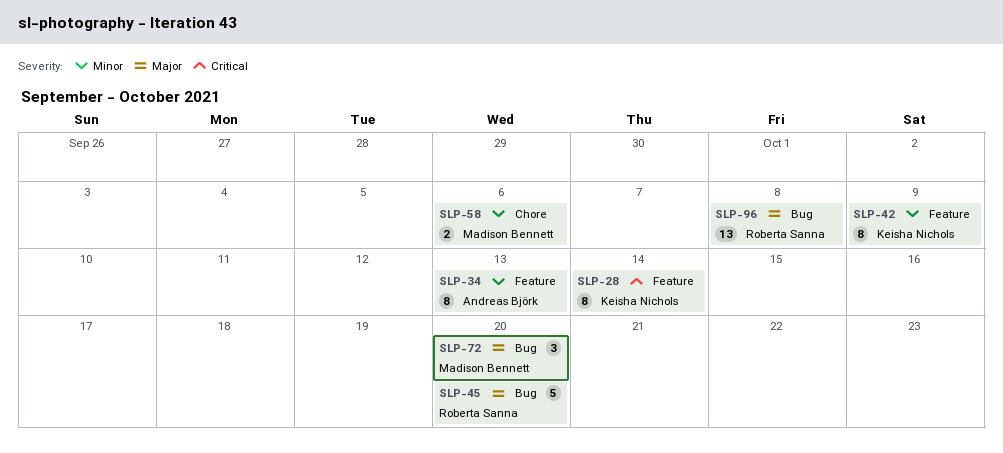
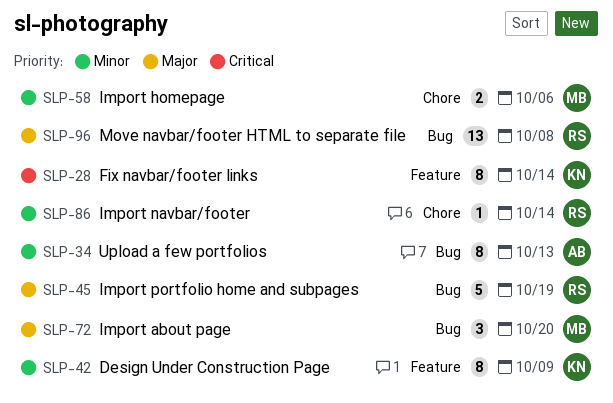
SLP-34, label: Feature -> Bug
SLP-45, due: Oct 20 -> Oct 19
SLP-86: none -> present

